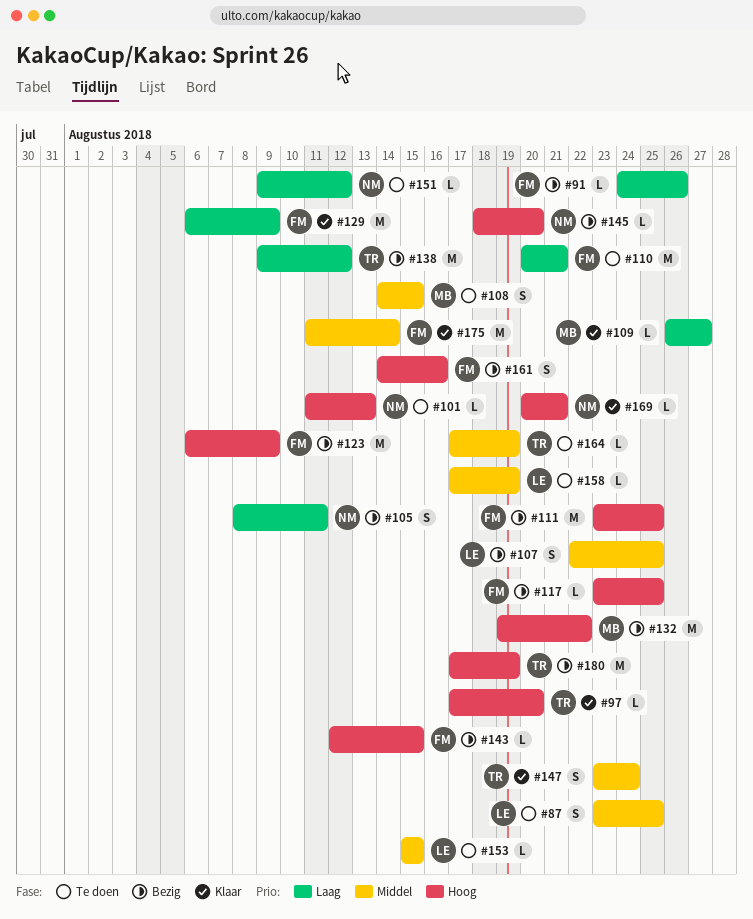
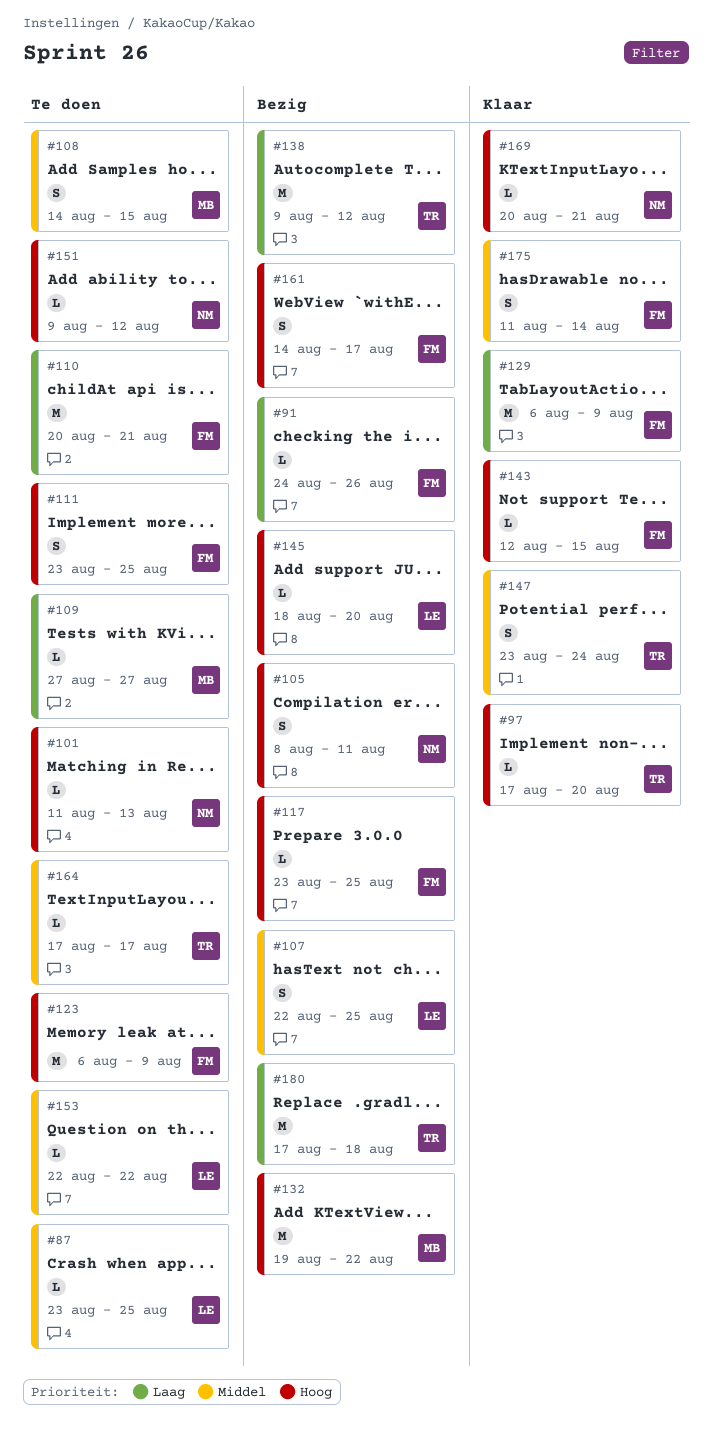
#87, estimate: S -> L
#105, priority: Laag -> Hoog
#109, status: Klaar -> Te doen
#109, start: Aug 26 -> Aug 27
#111, status: Bezig -> Te doen
#111, estimate: M -> S
#123, status: Bezig -> Te doen
#143, status: Bezig -> Klaar
#145, owner: NM -> LE
#151, priority: Laag -> Hoog
#153, start: Aug 15 -> Aug 22
#153, due: Aug 15 -> Aug 22
#158: present -> none
#161, due: Aug 16 -> Aug 17
#164, due: Aug 19 -> Aug 17
#175, estimate: M -> S
#180, priority: Hoog -> Laag
#180, due: Aug 19 -> Aug 18

